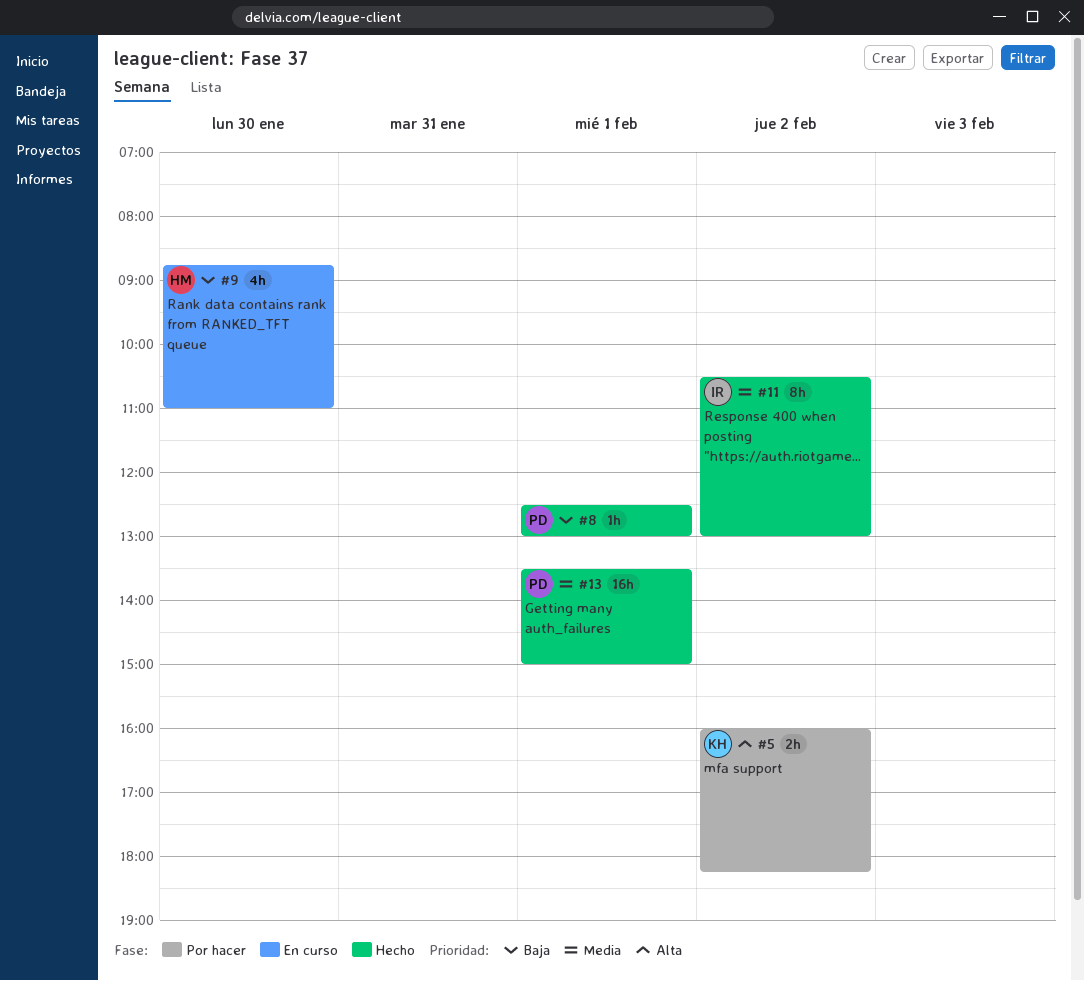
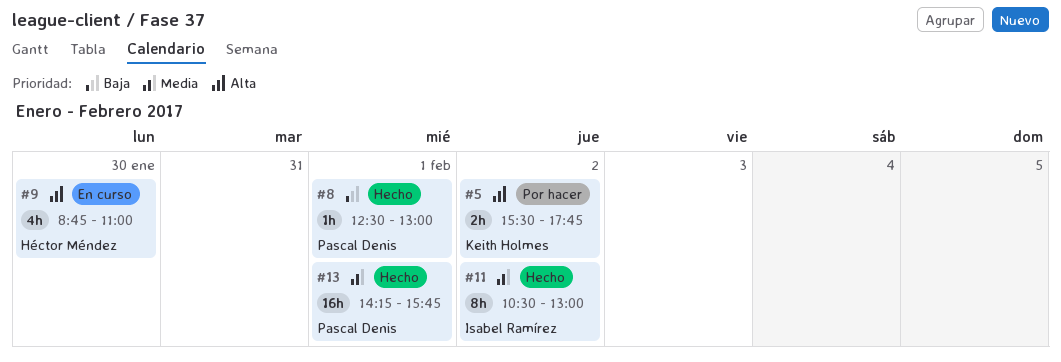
#5, begins: 16:00 -> 15:30
#5, ends: 18:15 -> 17:45
#9, priority: Baja -> Alta
#13, begins: 13:30 -> 14:15
#13, ends: 15:00 -> 15:45

